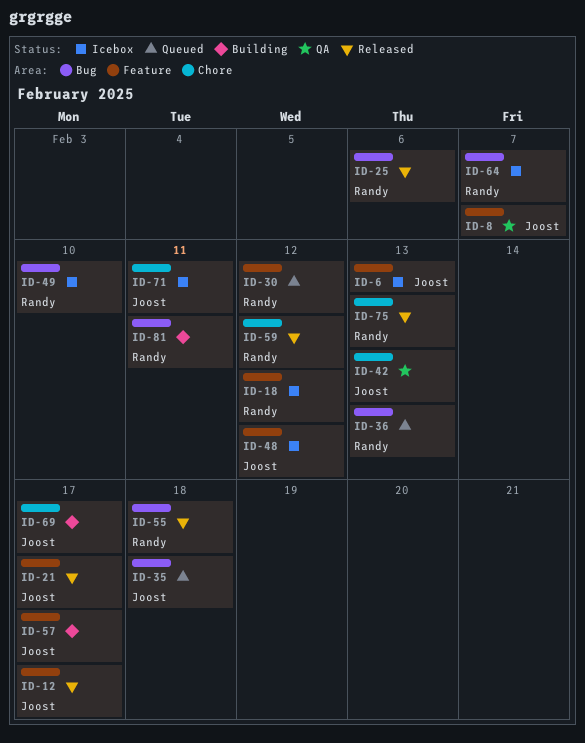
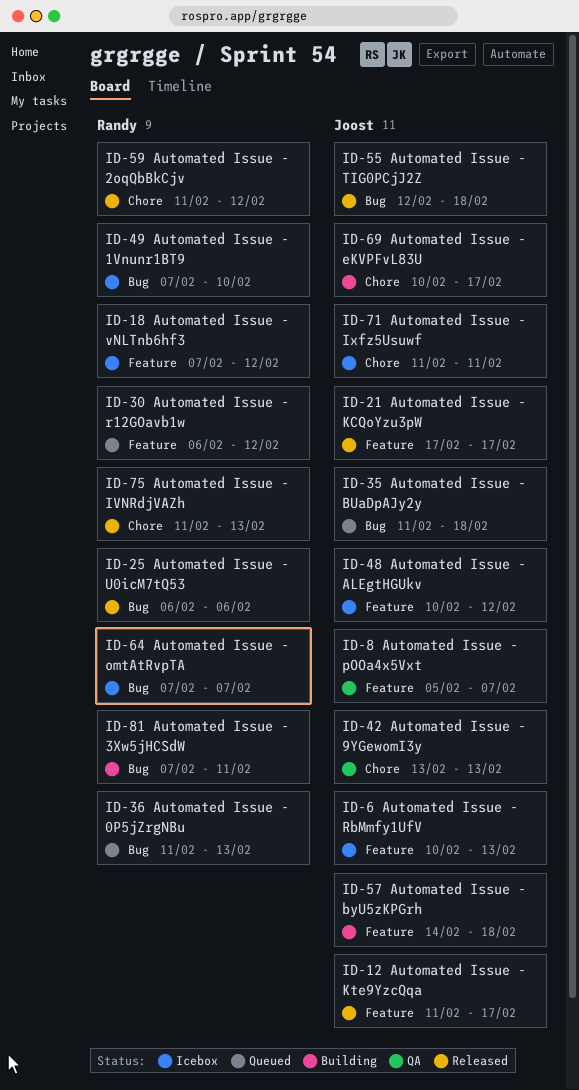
ID-55, owner: Randy -> Joost
ID-57, due: Feb 17 -> Feb 18

